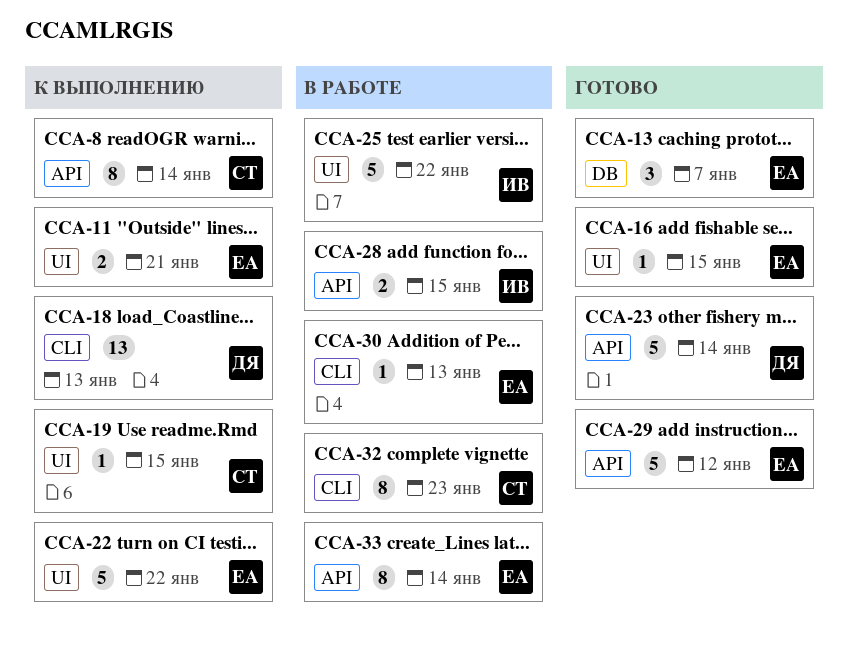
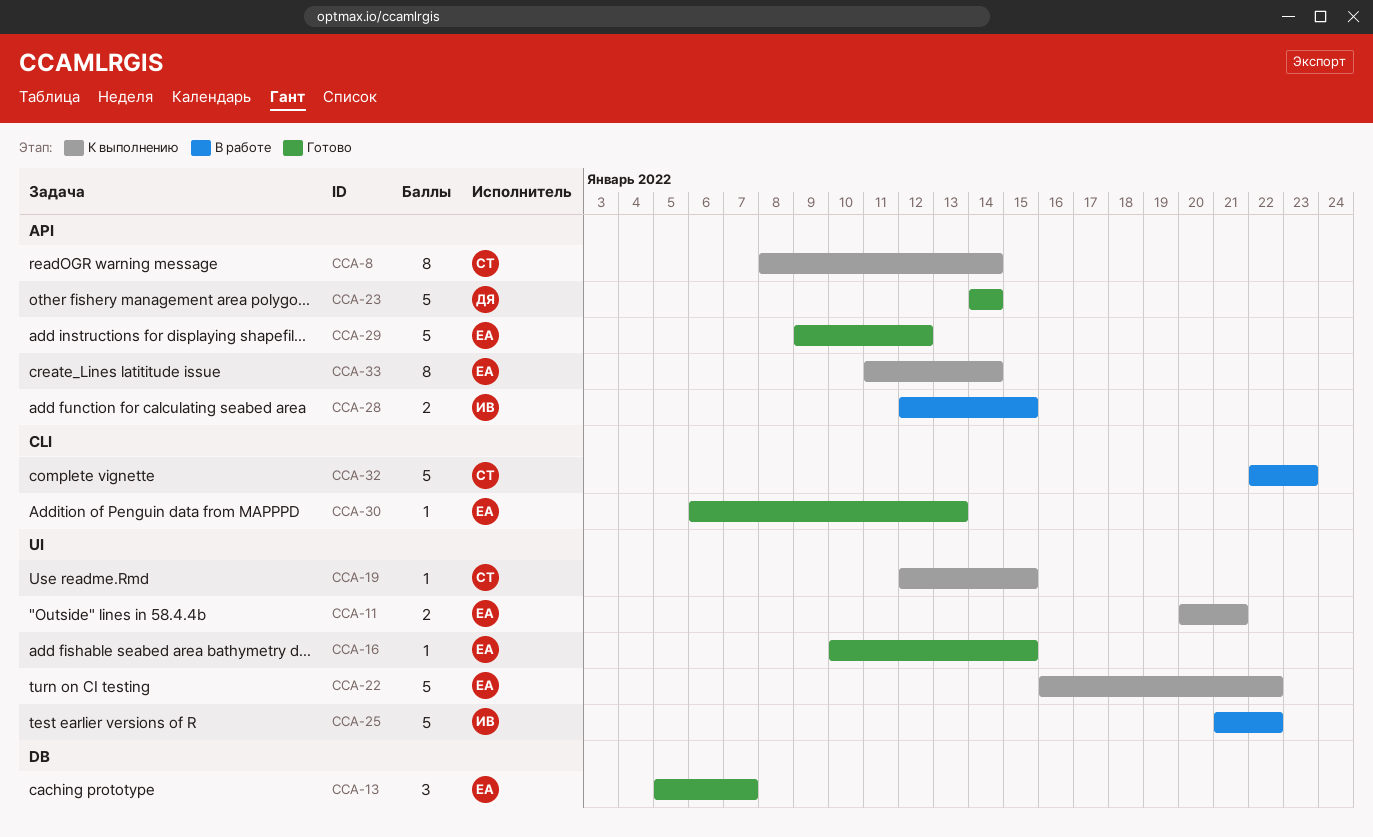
CCA-18: present -> none
CCA-30, status: В работе -> Готово
CCA-32, estimate: 8 -> 5
CCA-33, status: В работе -> К выполнению

